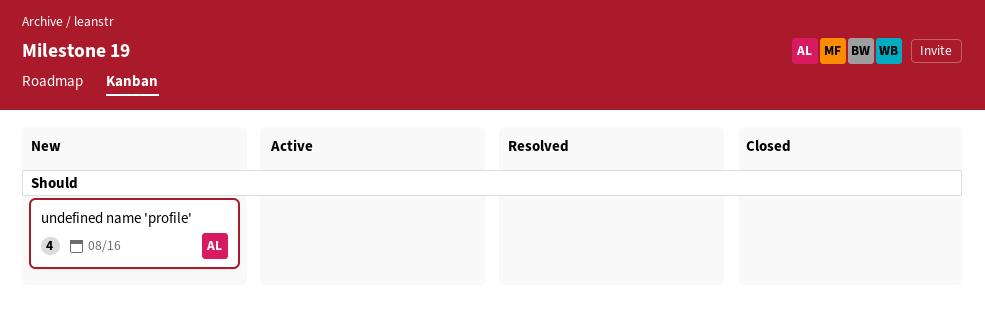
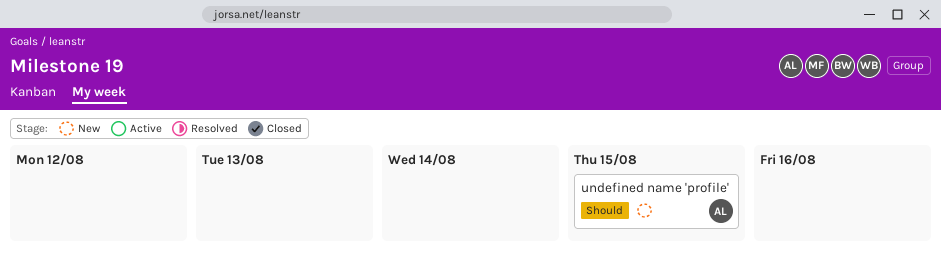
undefined name 'profile', due: Aug 16 -> Aug 15

